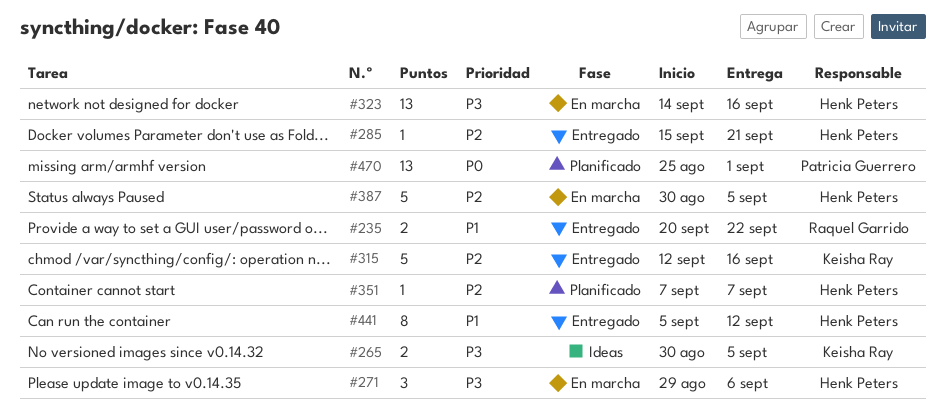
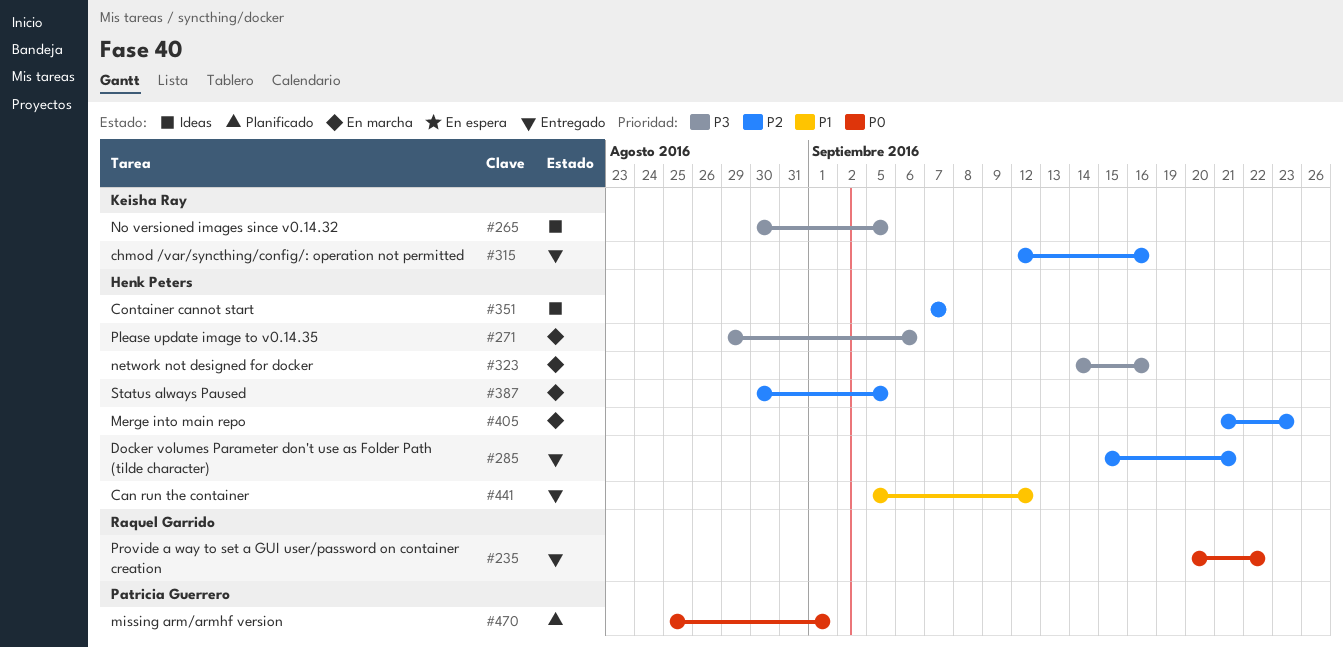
#235, priority: P1 -> P0
#351, status: Planificado -> Ideas
#405: none -> present

